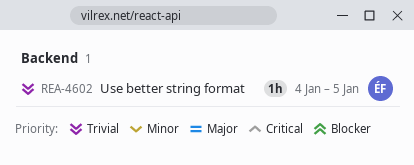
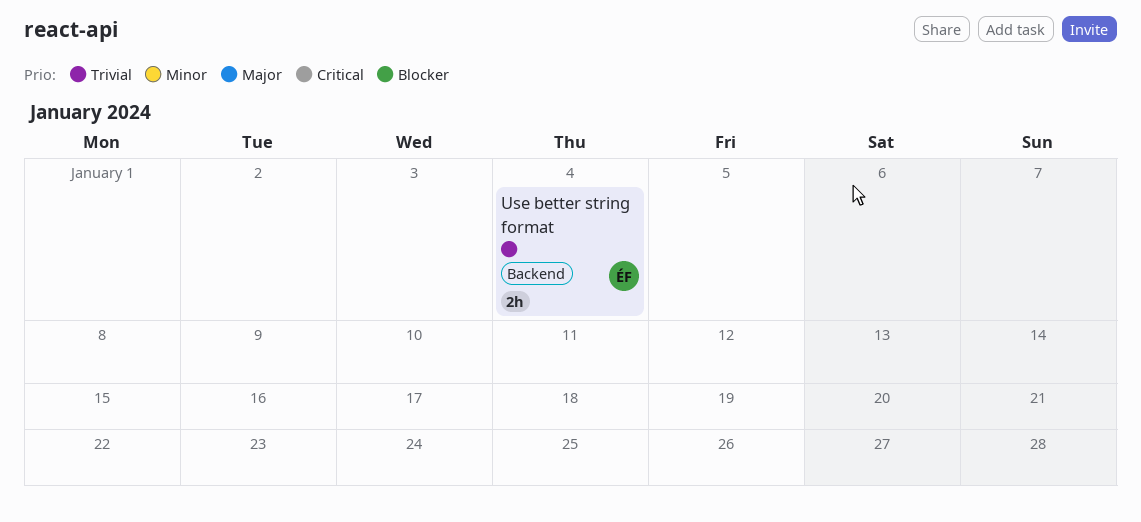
Use better string format, estimate: 1h -> 2h
Use better string format, due: Jan 5 -> Jan 4

